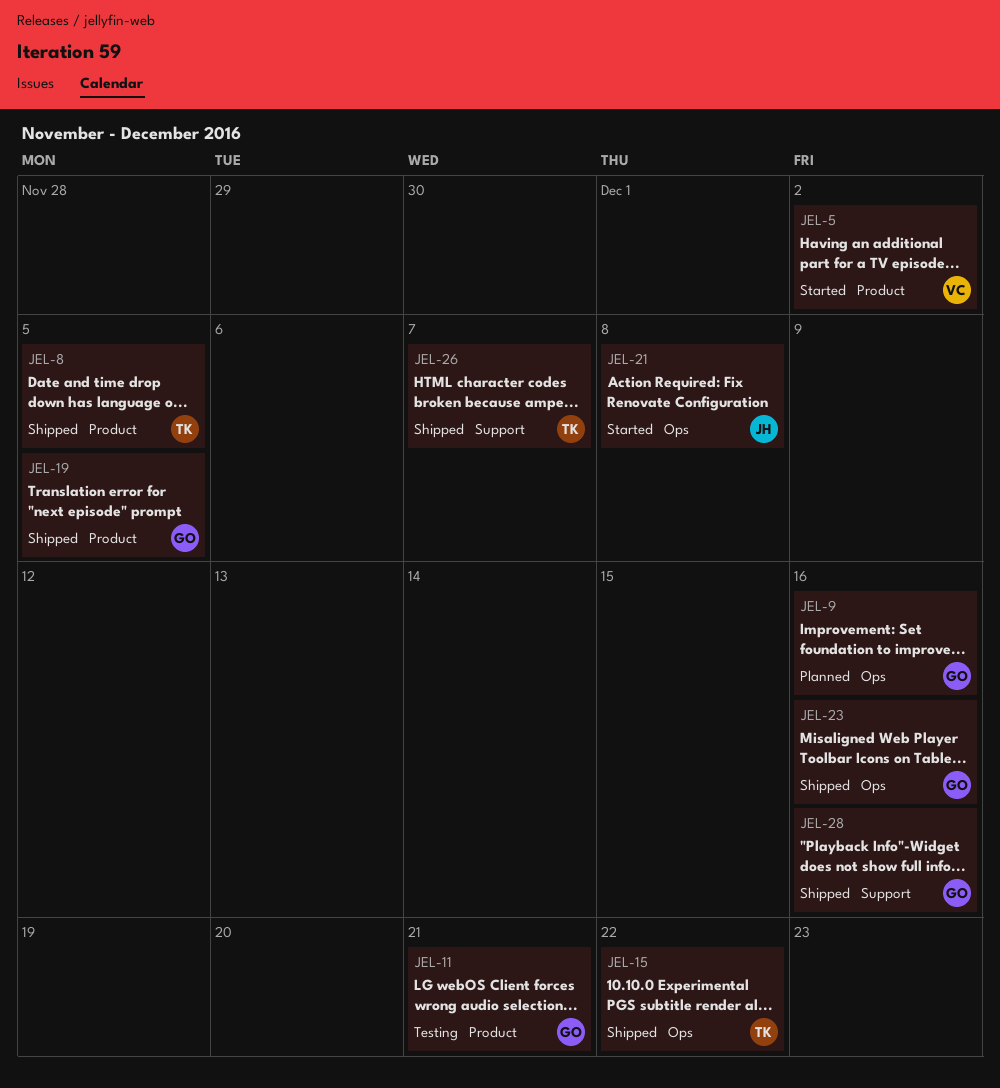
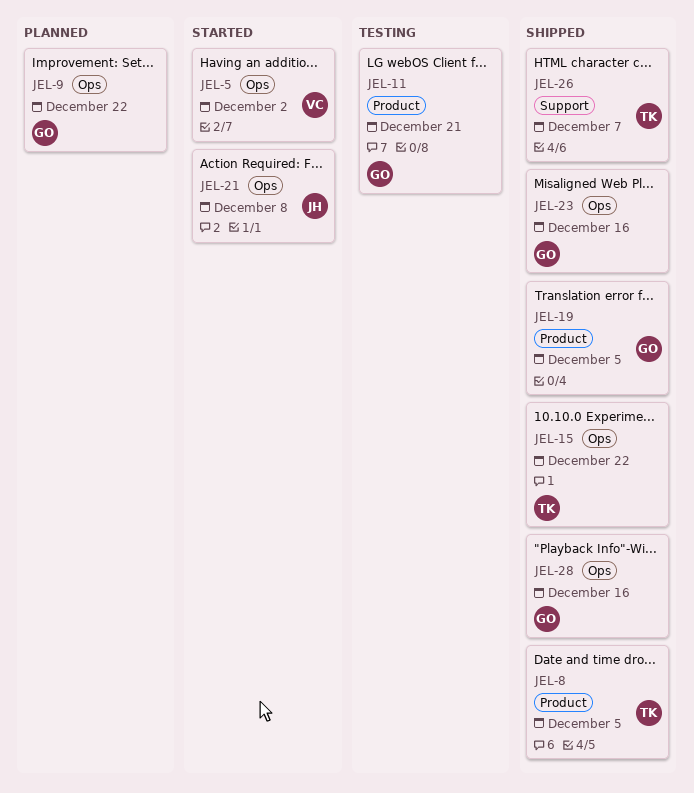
JEL-5, label: Product -> Ops
JEL-9, due: Dec 16 -> Dec 22
JEL-28, label: Support -> Ops

